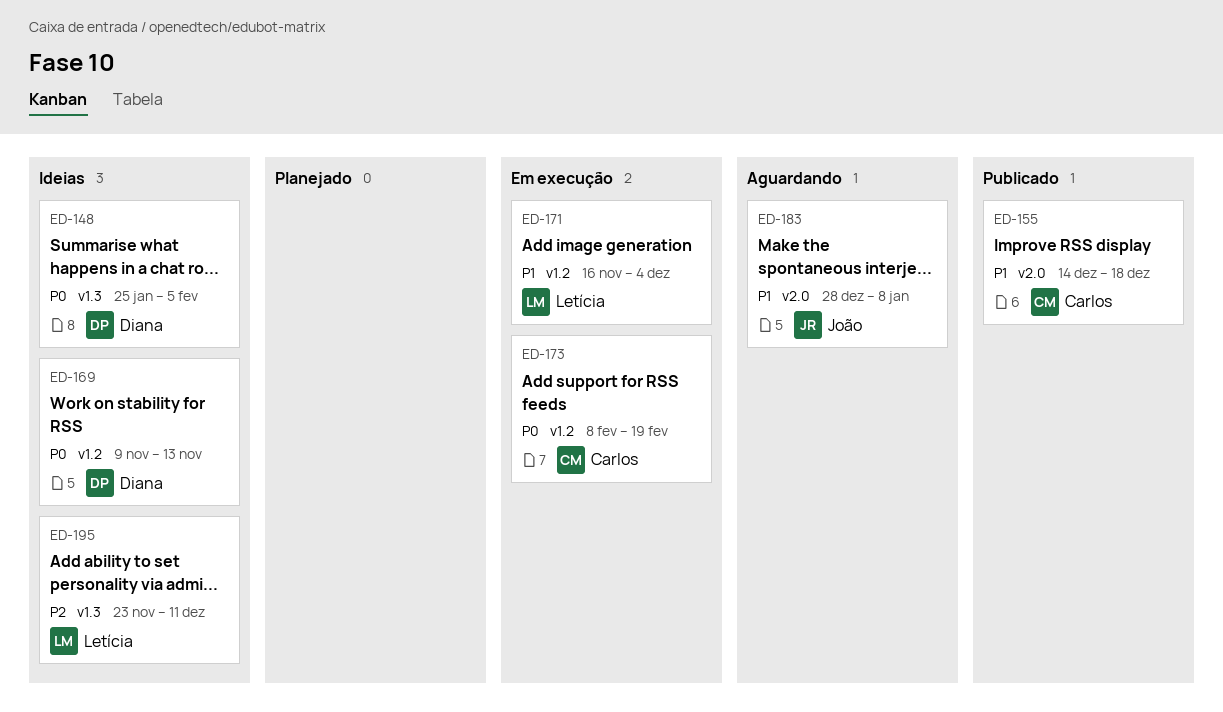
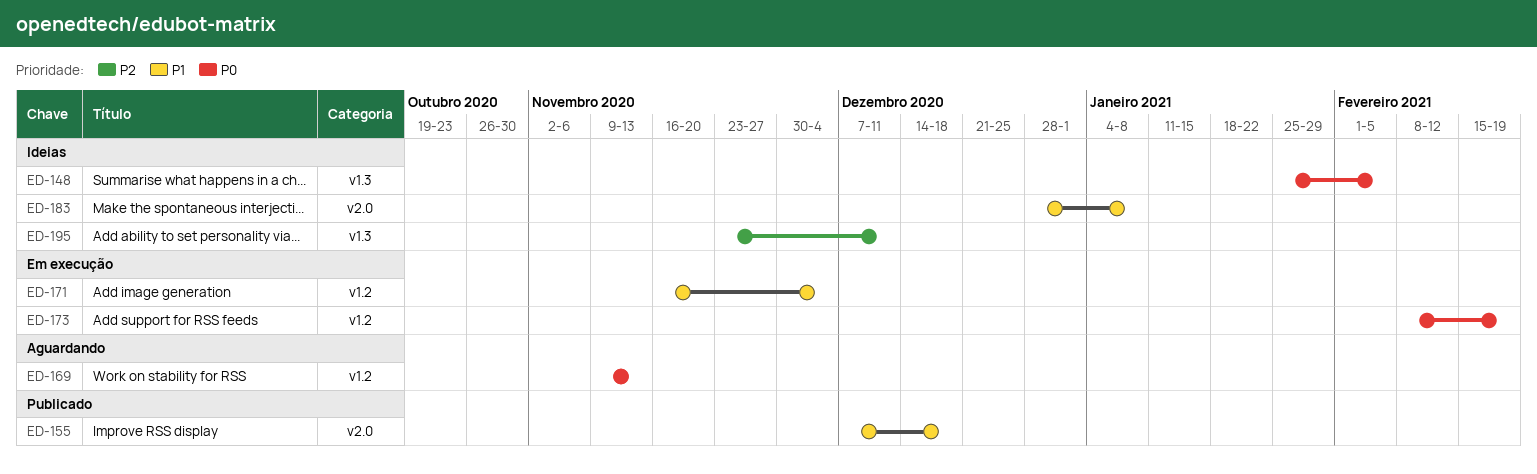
ED-155, start: Dec 14 -> Dec 7
ED-169, status: Ideias -> Aguardando
ED-183, status: Aguardando -> Ideias

